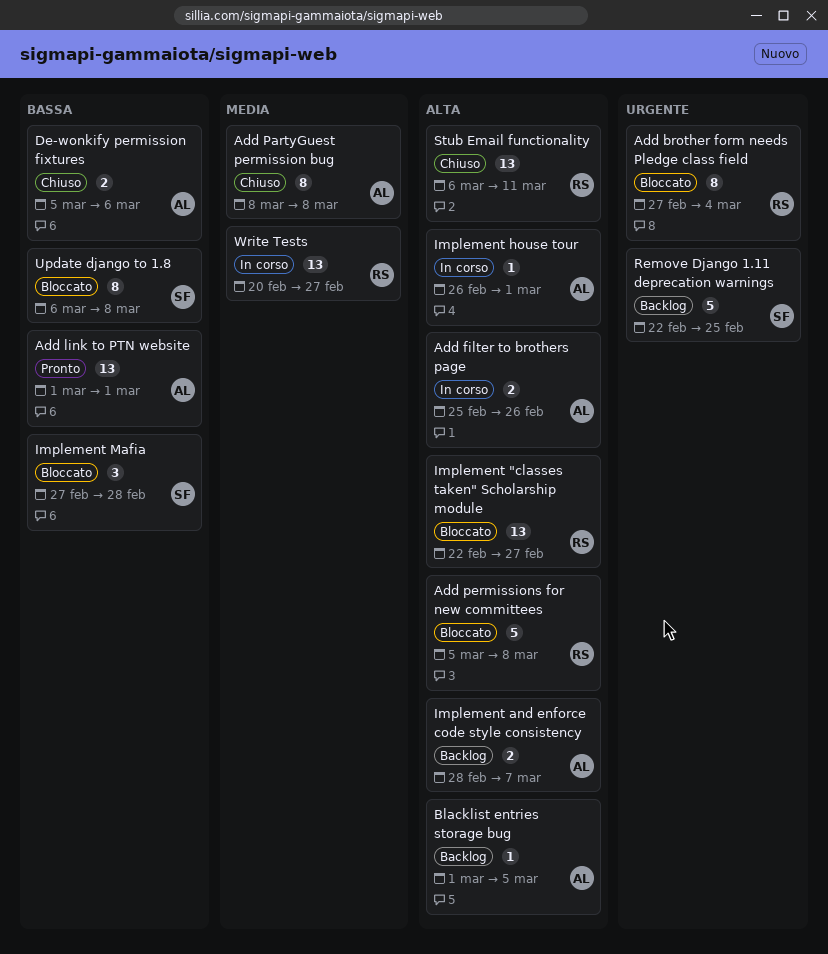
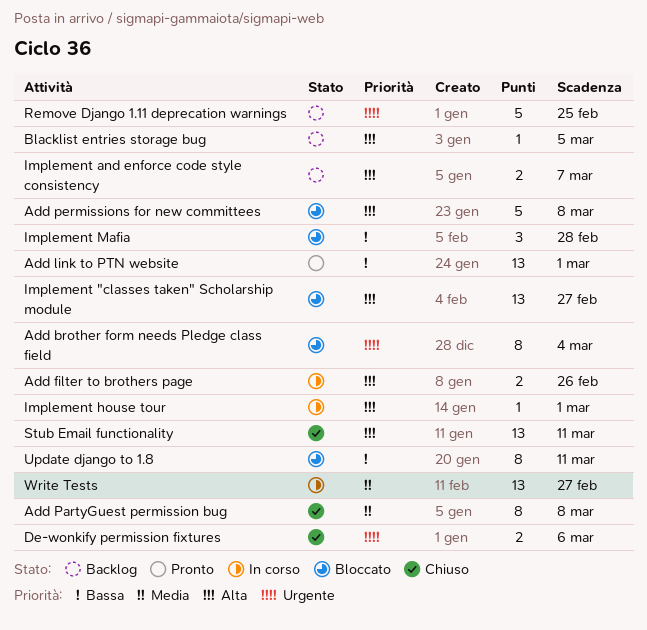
De-wonkify permission fixtures, priority: Bassa -> Urgente
Update django to 1.8, due: Mar 8 -> Mar 11

